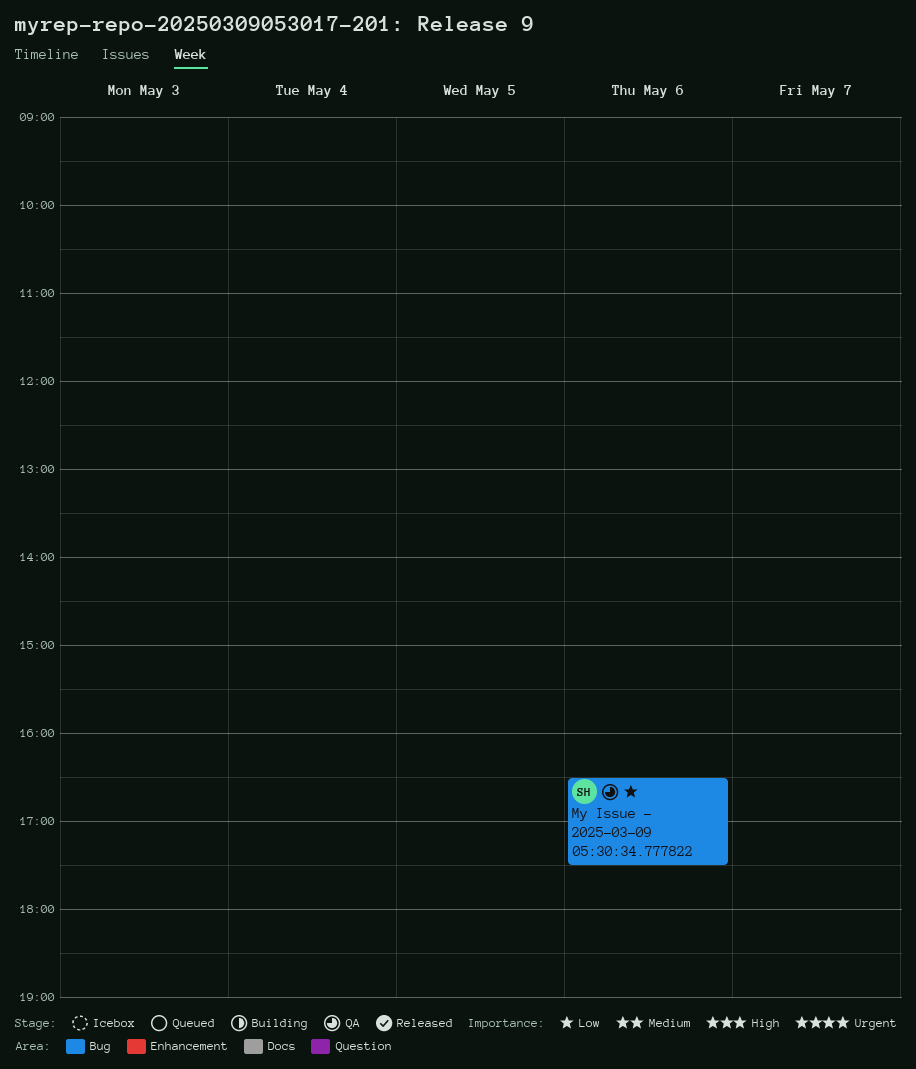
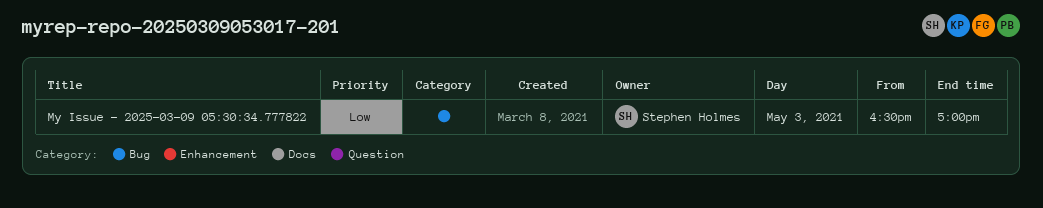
My Issue - 2025-03-09 05:30:34.777822, day: May 6 -> May 3
My Issue - 2025-03-09 05:30:34.777822, ends: 17:30 -> 17:00

